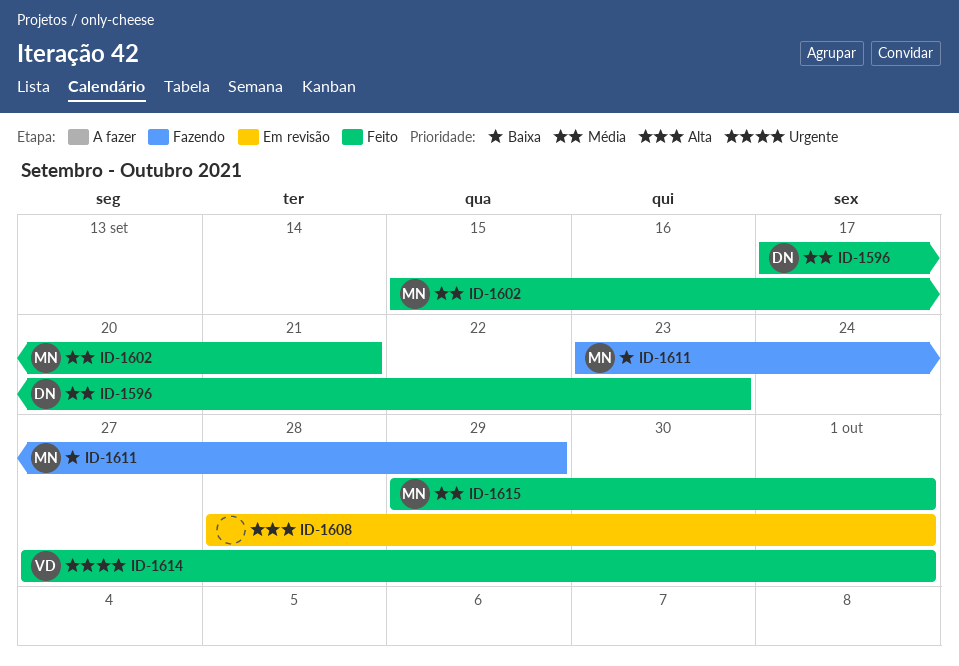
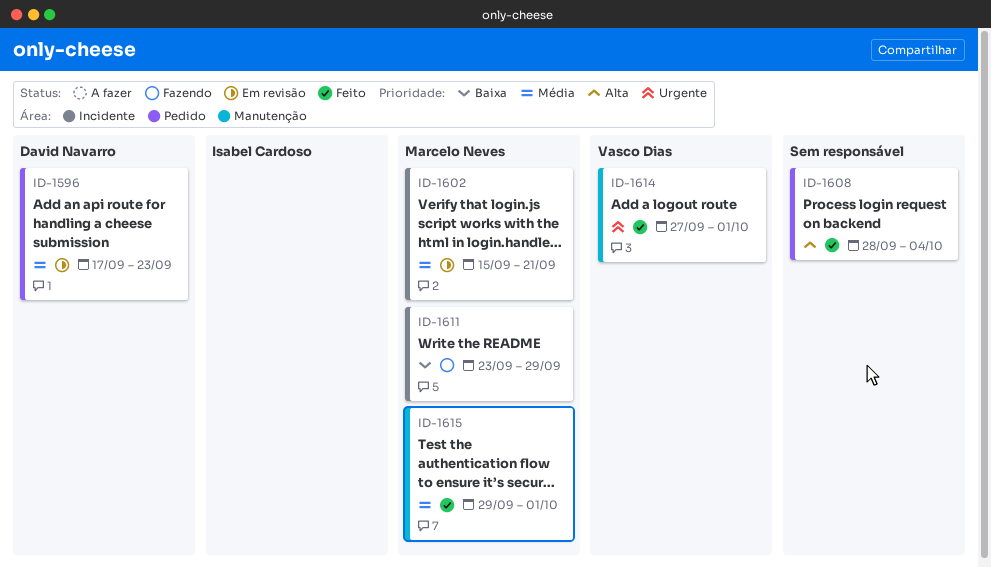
ID-1596, status: Feito -> Em revisão
ID-1602, status: Feito -> Em revisão
ID-1608, status: Em revisão -> Feito
ID-1608, due: Oct 1 -> Oct 4

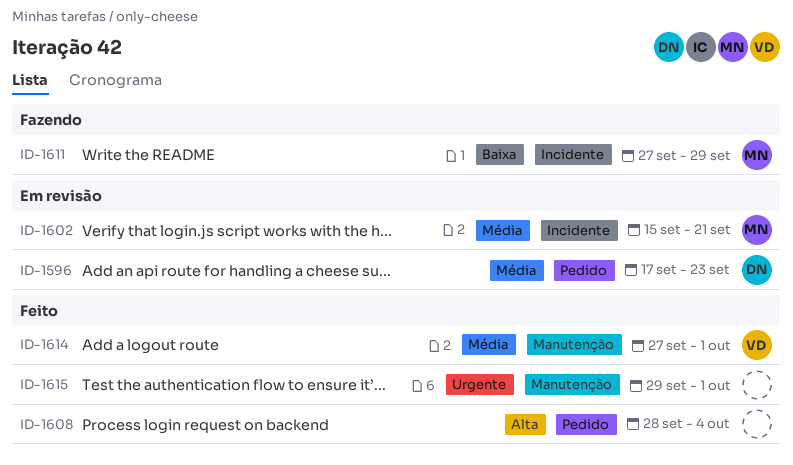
ID-1611, start: Sep 23 -> Sep 27
ID-1614, priority: Urgente -> Média
ID-1615, owner: Marcelo Neves -> none
ID-1615, priority: Média -> Urgente

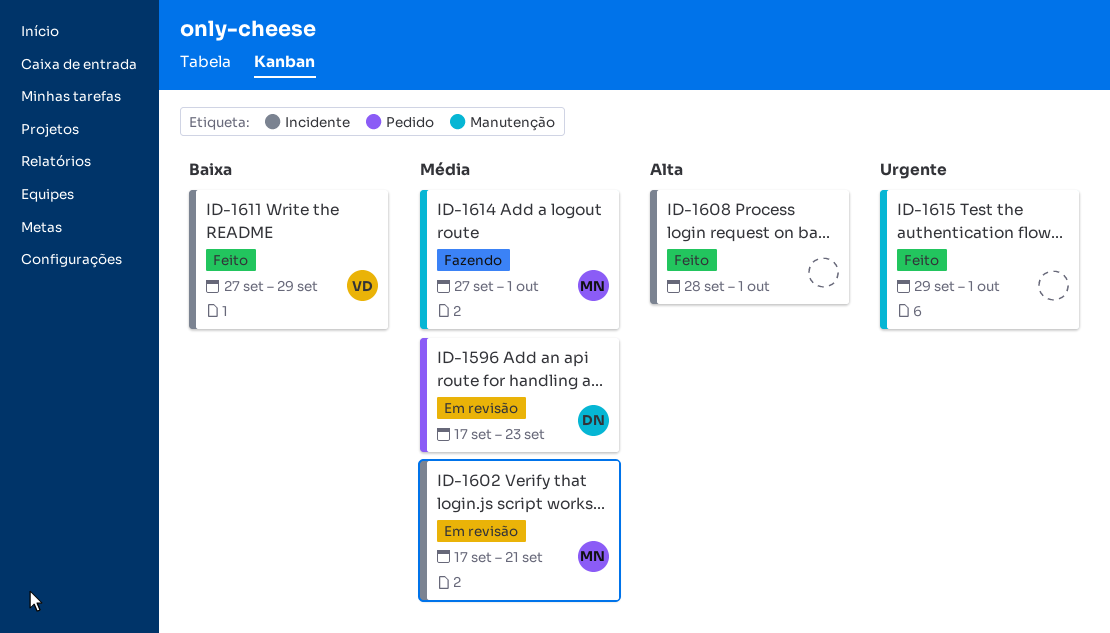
ID-1602, start: Sep 15 -> Sep 17
ID-1608, label: Pedido -> Incidente
ID-1608, due: Oct 4 -> Oct 1
ID-1611, status: Fazendo -> Feito
ID-1611, owner: MN -> VD
ID-1614, status: Feito -> Fazendo
ID-1614, owner: VD -> MN

